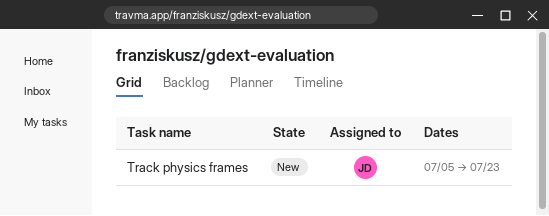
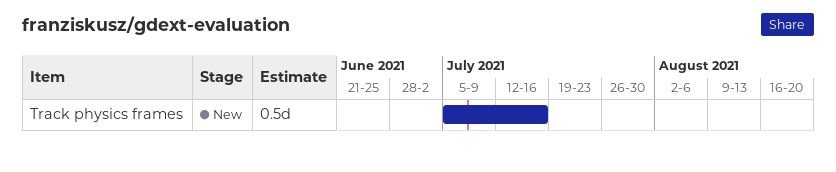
Track physics frames, due: Jul 23 -> Jul 16

